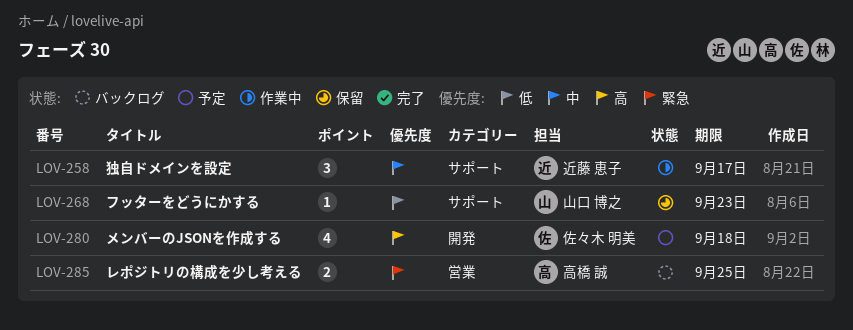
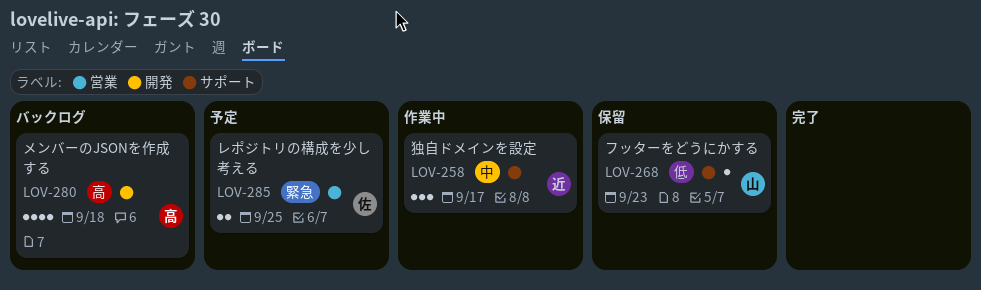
LOV-280, status: 予定 -> バックログ
LOV-280, owner: 佐々木 明美 -> 高橋 誠
LOV-285, status: バックログ -> 予定
LOV-285, owner: 高橋 誠 -> 佐々木 明美

